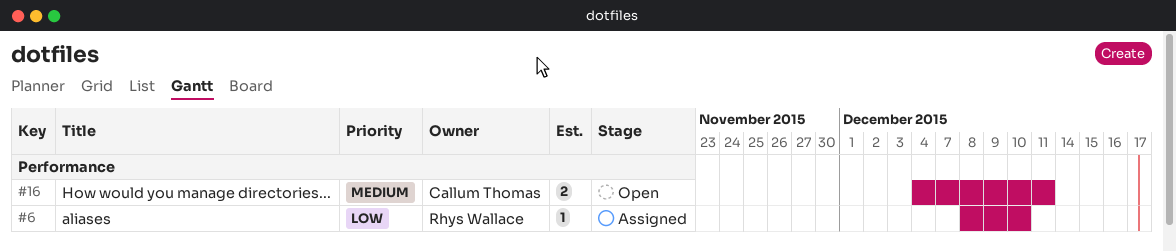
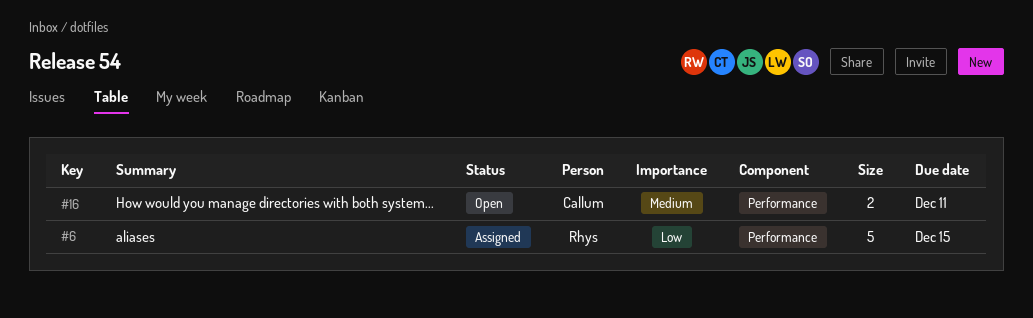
#6, estimate: 1 -> 5
#6, due: Dec 10 -> Dec 15

